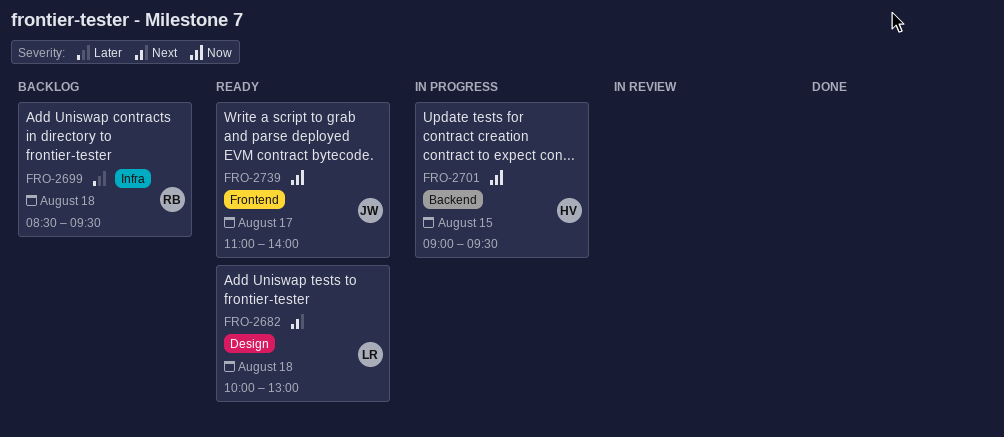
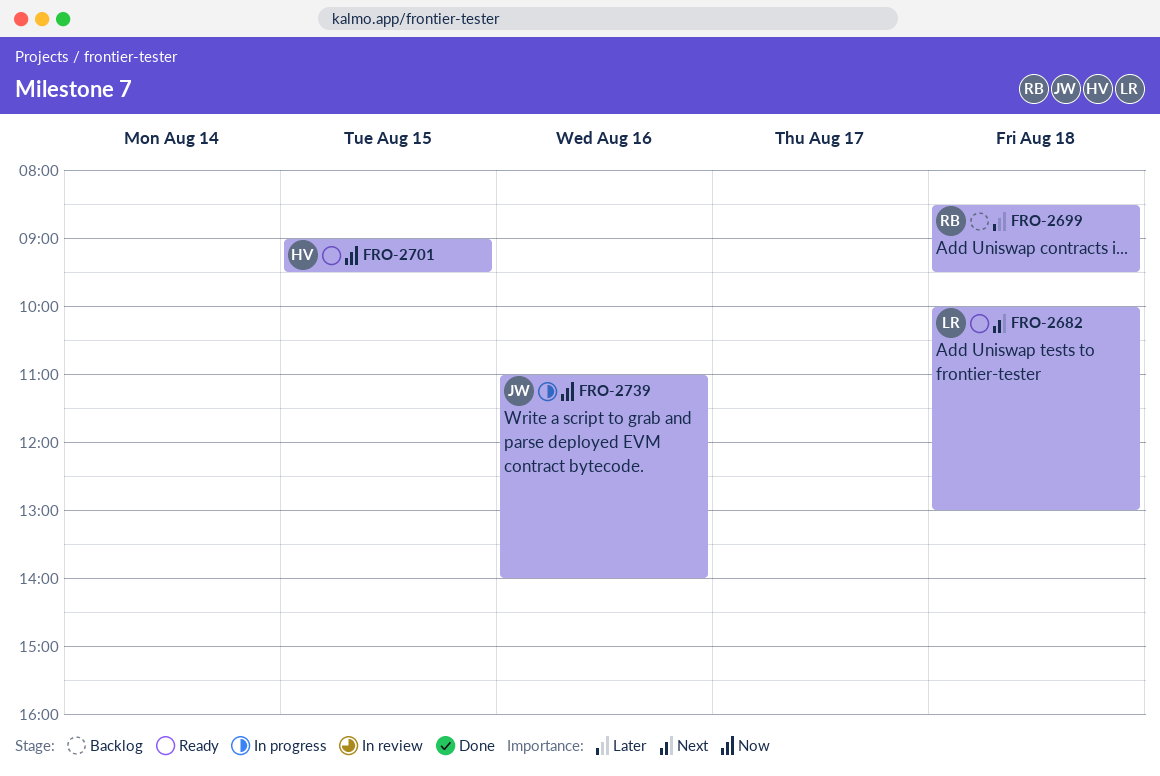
FRO-2701, status: In progress -> Ready
FRO-2739, status: Ready -> In progress
FRO-2739, day: Aug 17 -> Aug 16

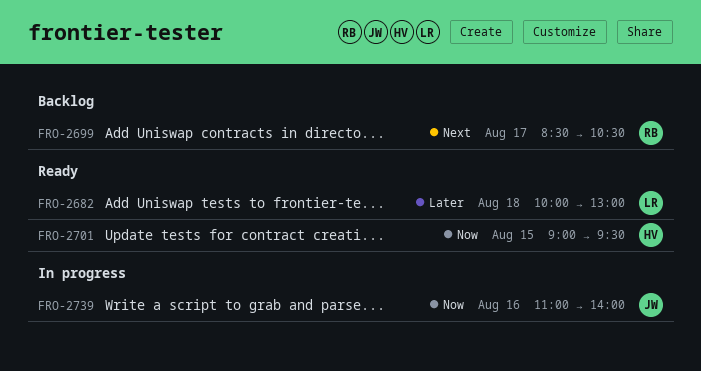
FRO-2682, priority: Next -> Later
FRO-2699, priority: Later -> Next
FRO-2699, day: Aug 18 -> Aug 17
FRO-2699, ends: 09:30 -> 10:30

